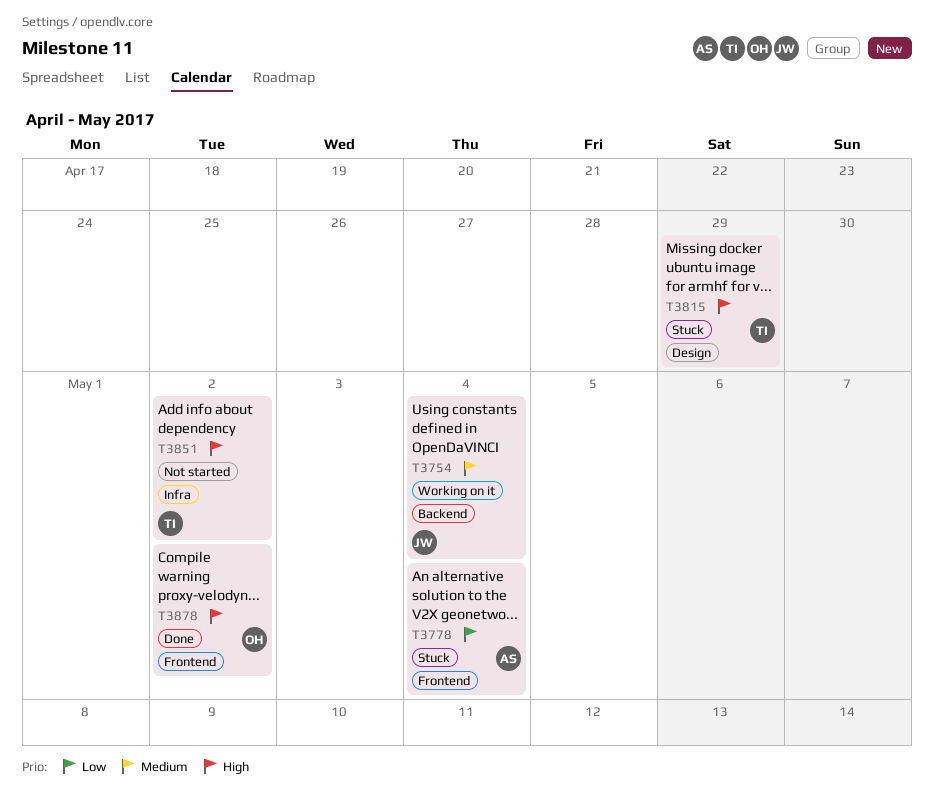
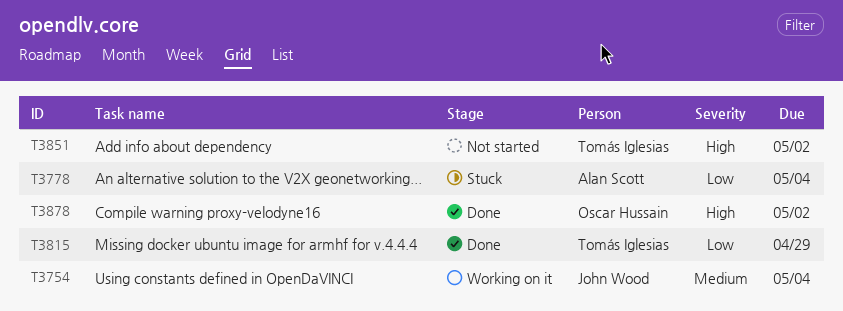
T3815, status: Stuck -> Done
T3815, priority: High -> Low

